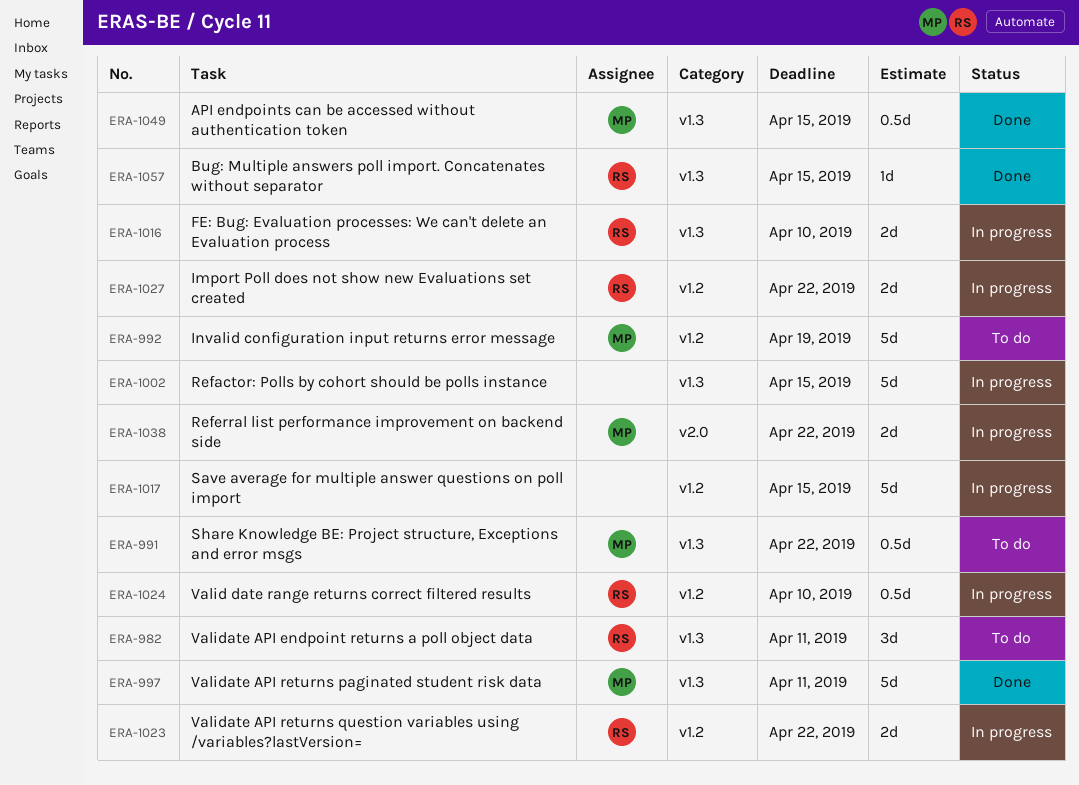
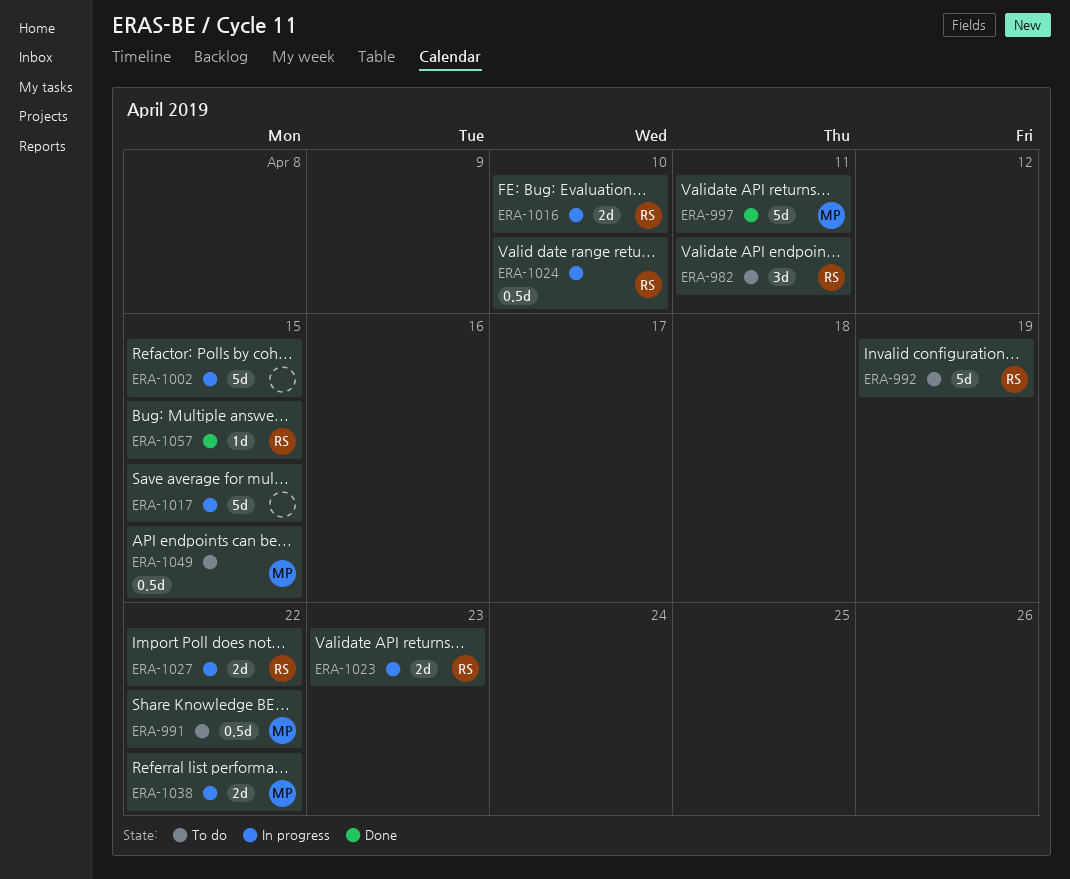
ERA-992, owner: MP -> RS
ERA-1023, due: Apr 22 -> Apr 23
ERA-1049, status: Done -> To do

